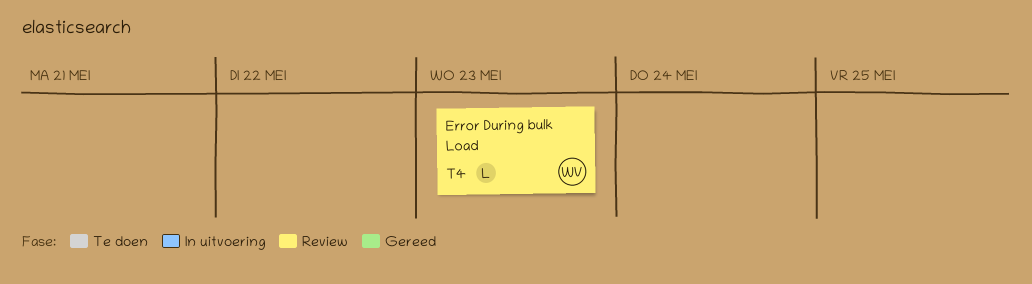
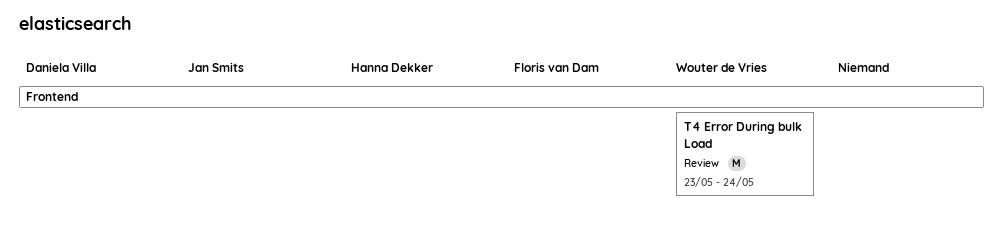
T4, estimate: L -> M
T4, due: May 23 -> May 24

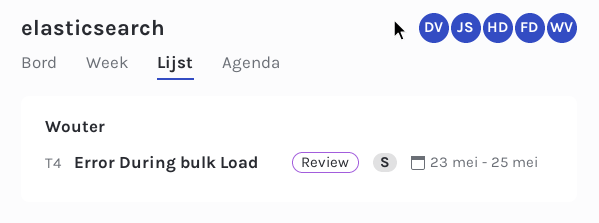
T4, estimate: M -> S
T4, due: May 24 -> May 25

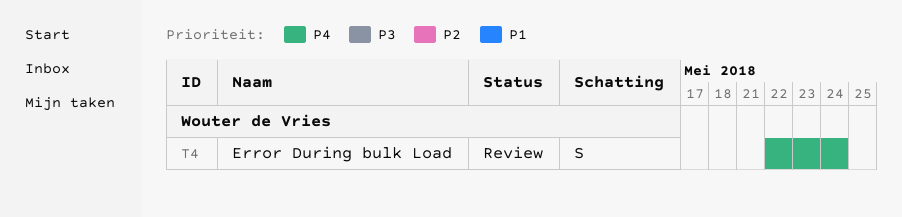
T4, start: May 23 -> May 22
T4, due: May 25 -> May 24

